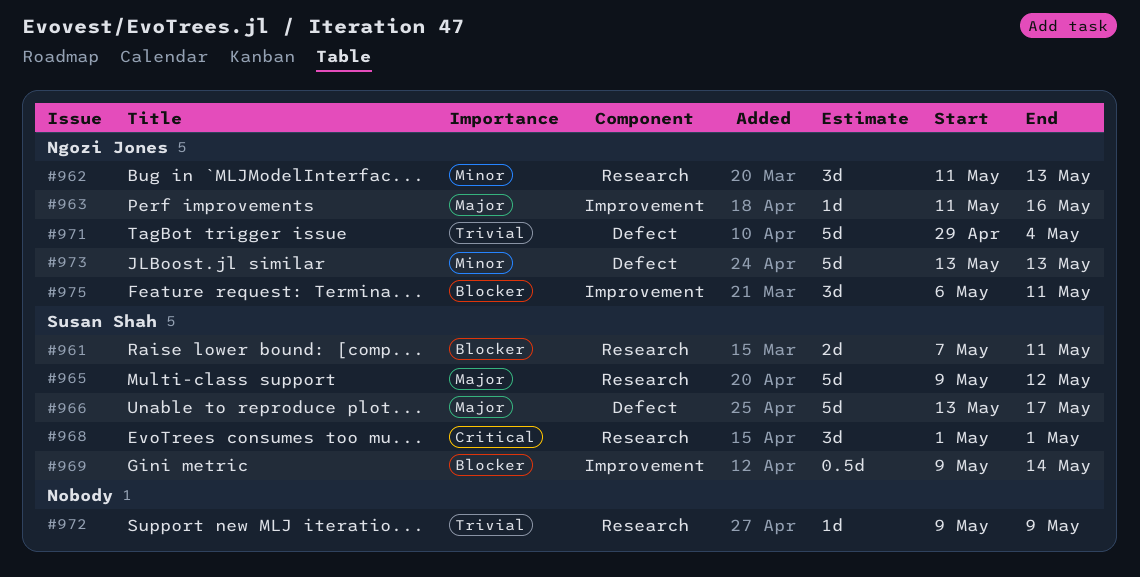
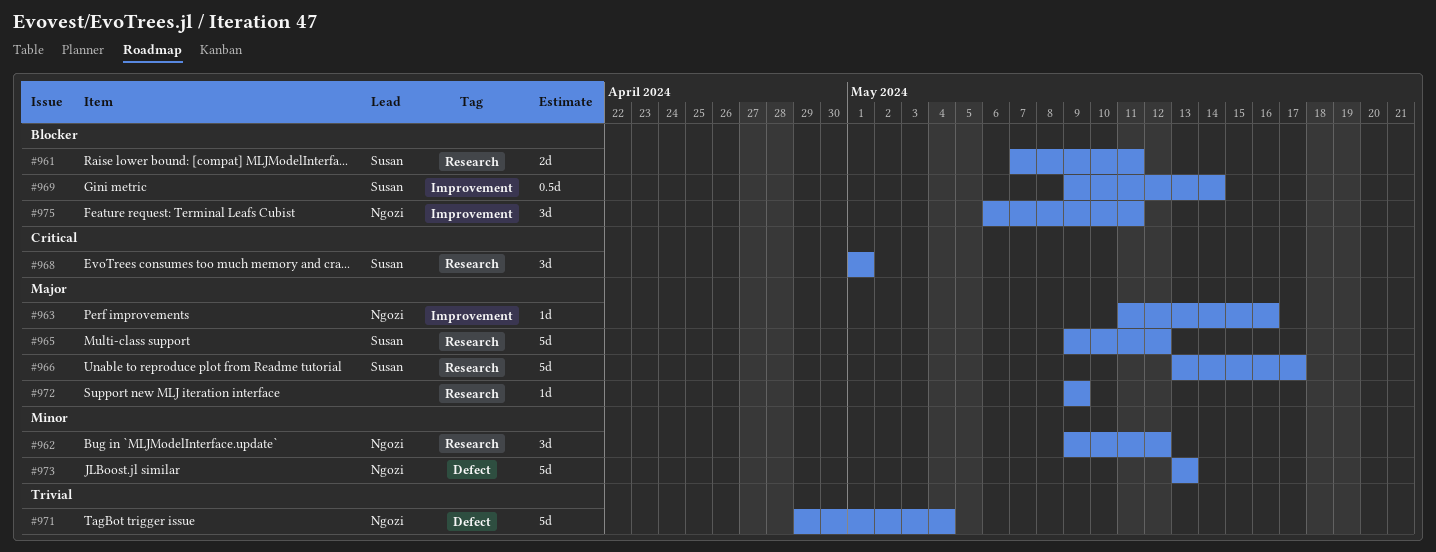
#962, start: May 11 -> May 9
#962, due: May 13 -> May 12
#966, label: Defect -> Research
#972, priority: Trivial -> Major

